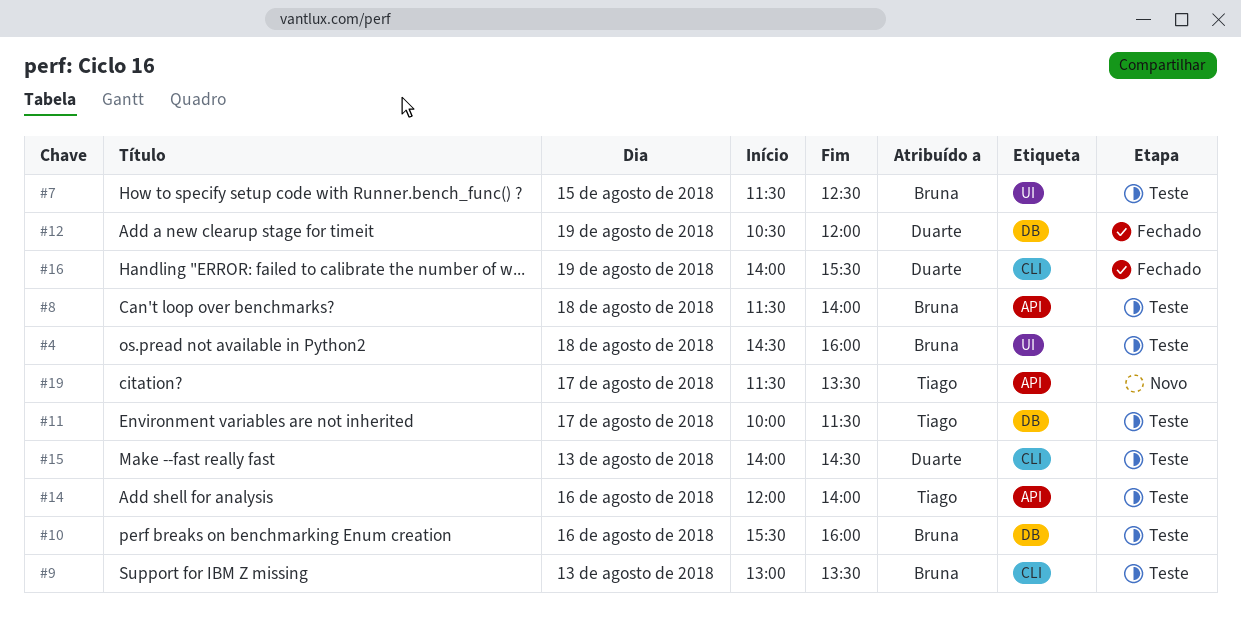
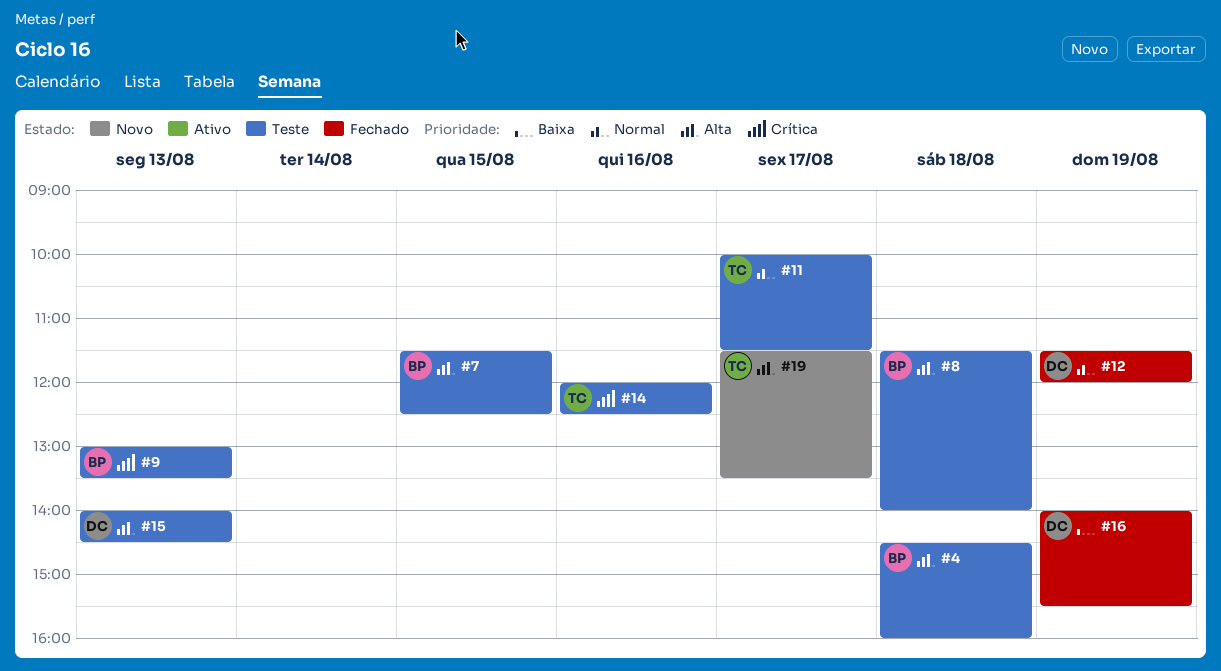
#10: present -> none
#12, begins: 10:30 -> 11:30
#14, ends: 14:00 -> 12:30

